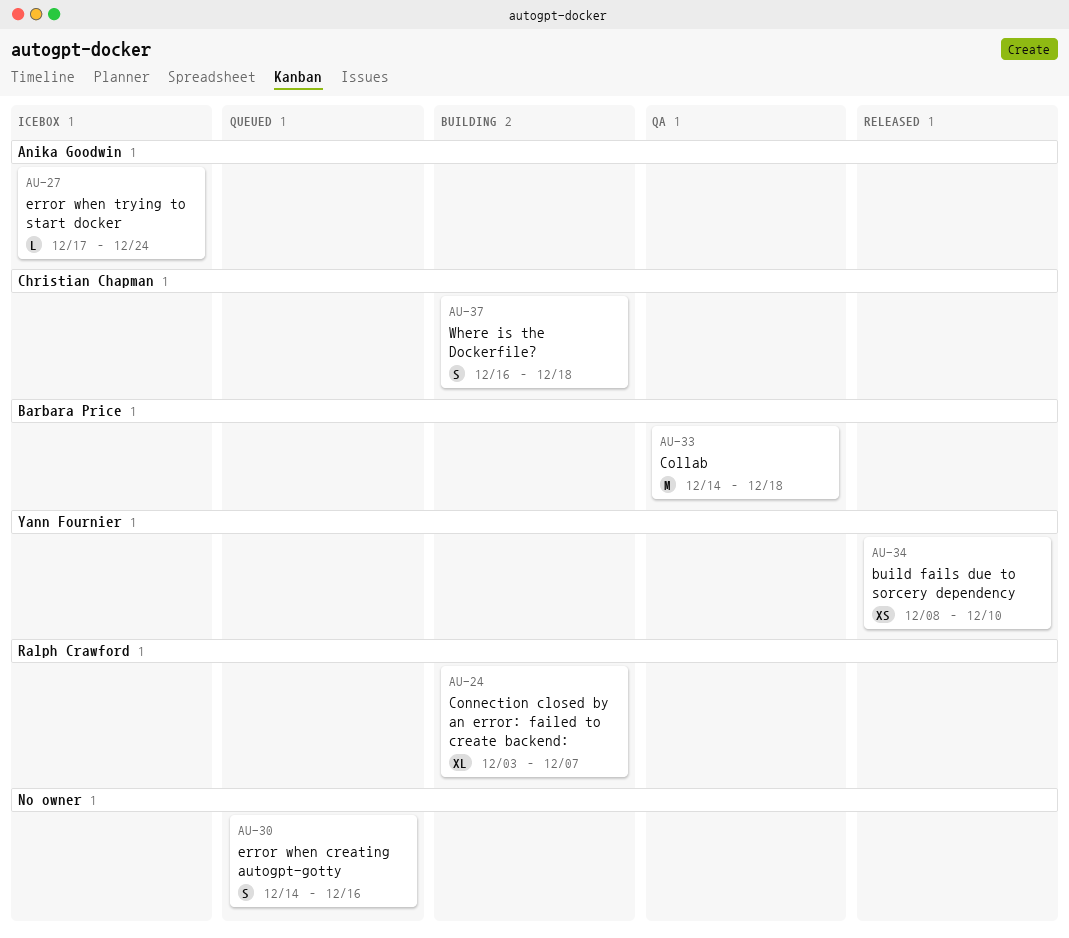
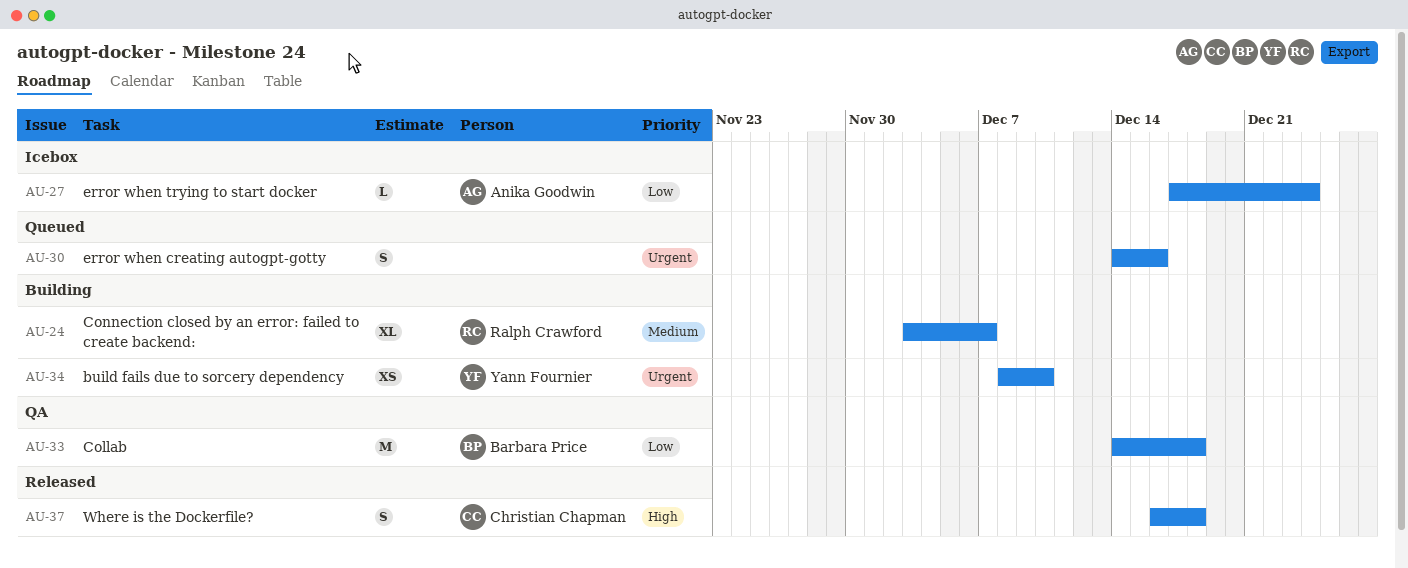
AU-34, status: Released -> Building
AU-37, status: Building -> Released

